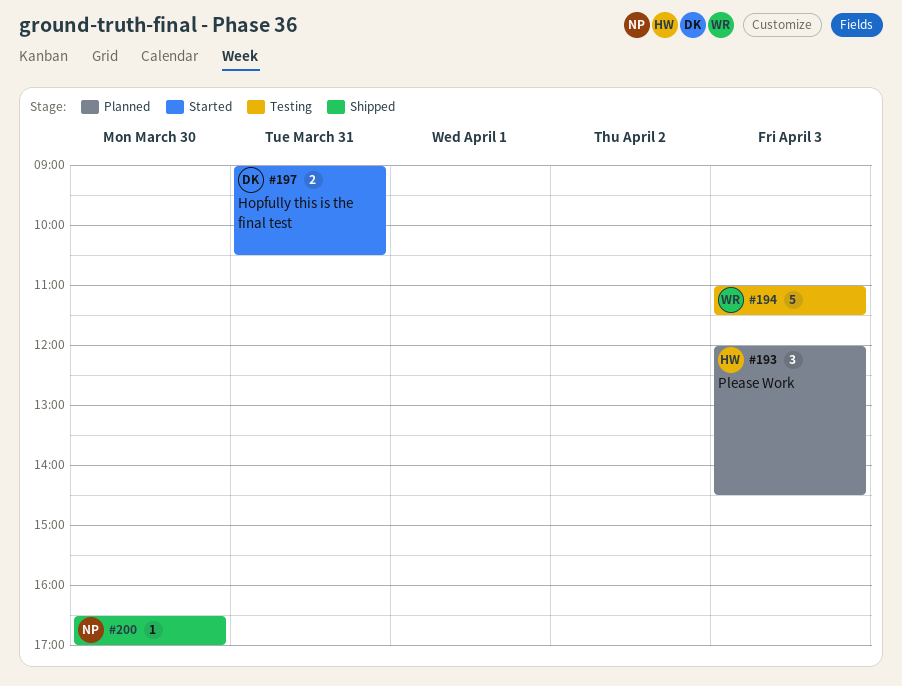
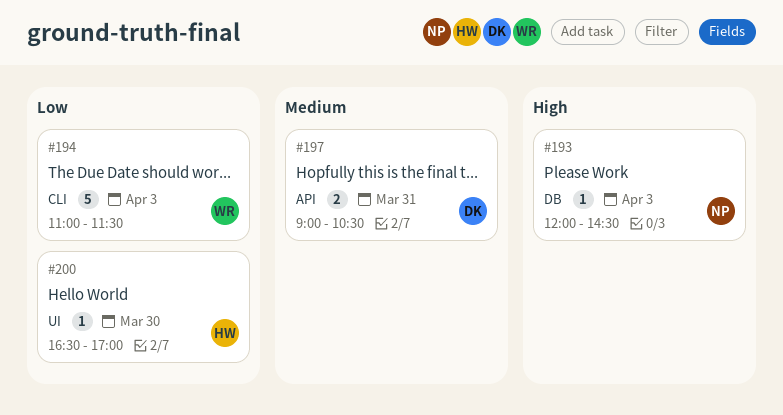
#193, owner: HW -> NP
#193, estimate: 3 -> 1
#200, owner: NP -> HW

